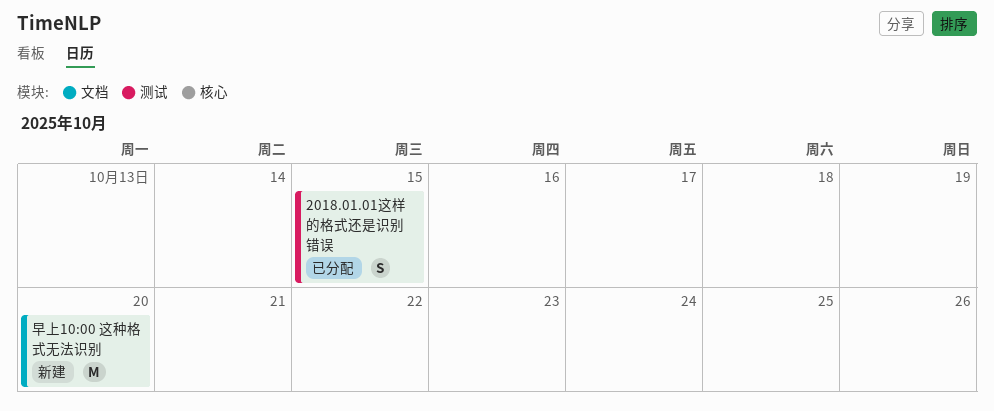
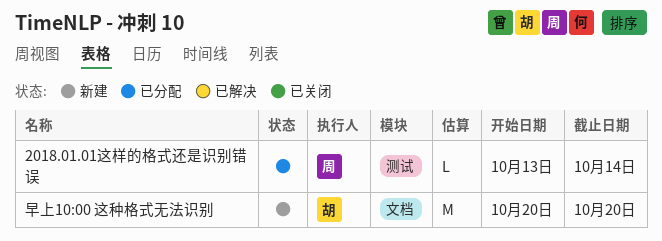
2018.01.01这样的格式还是识别错误, estimate: S -> L
2018.01.01这样的格式还是识别错误, due: Oct 15 -> Oct 14

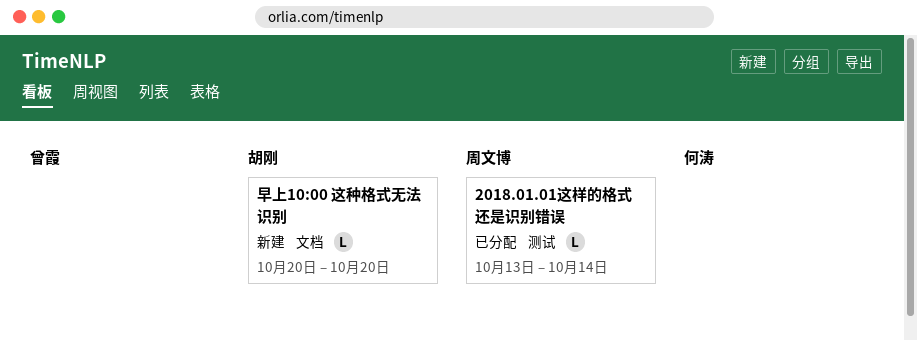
早上10:00 这种格式无法识别, estimate: M -> L

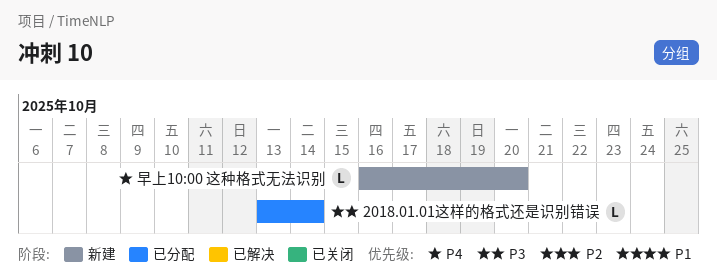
早上10:00 这种格式无法识别, start: Oct 20 -> Oct 16

